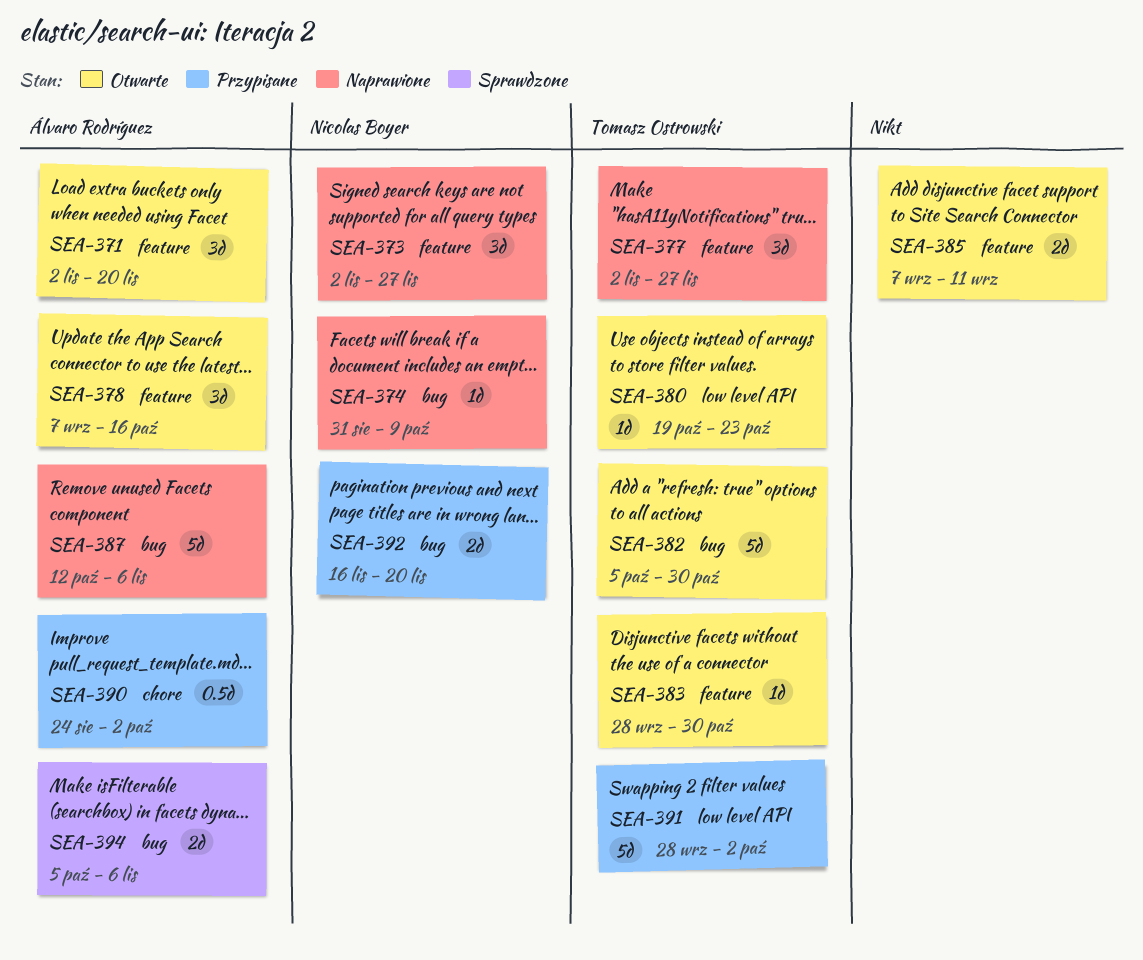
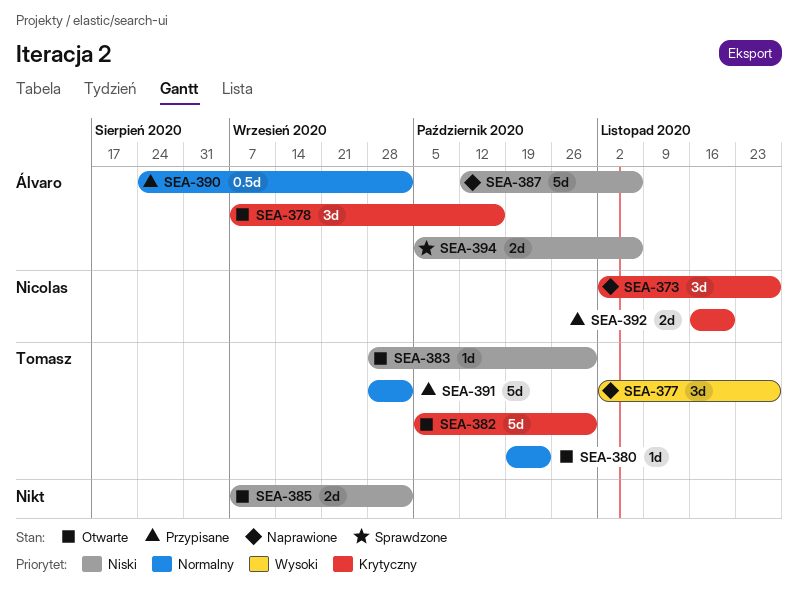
SEA-371: present -> none
SEA-374: present -> none
SEA-385, due: Sep 11 -> Oct 2

